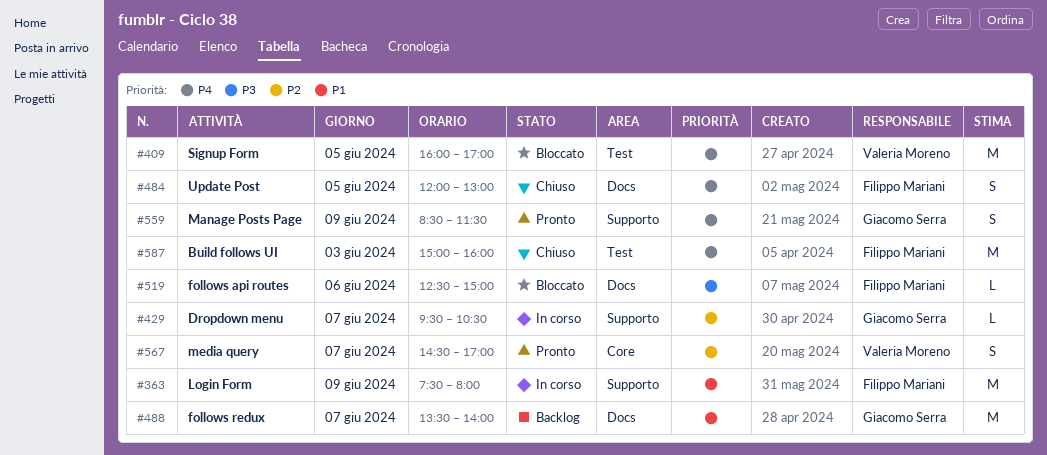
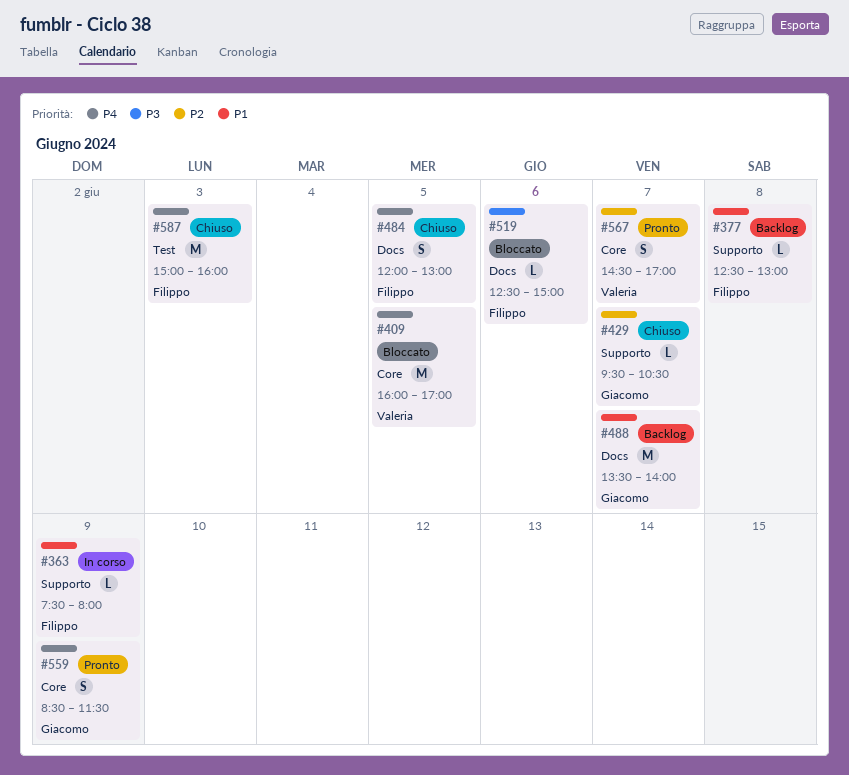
#363, estimate: M -> L
#377: none -> present
#409, label: Test -> Core
#429, status: In corso -> Chiuso
#559, label: Supporto -> Core

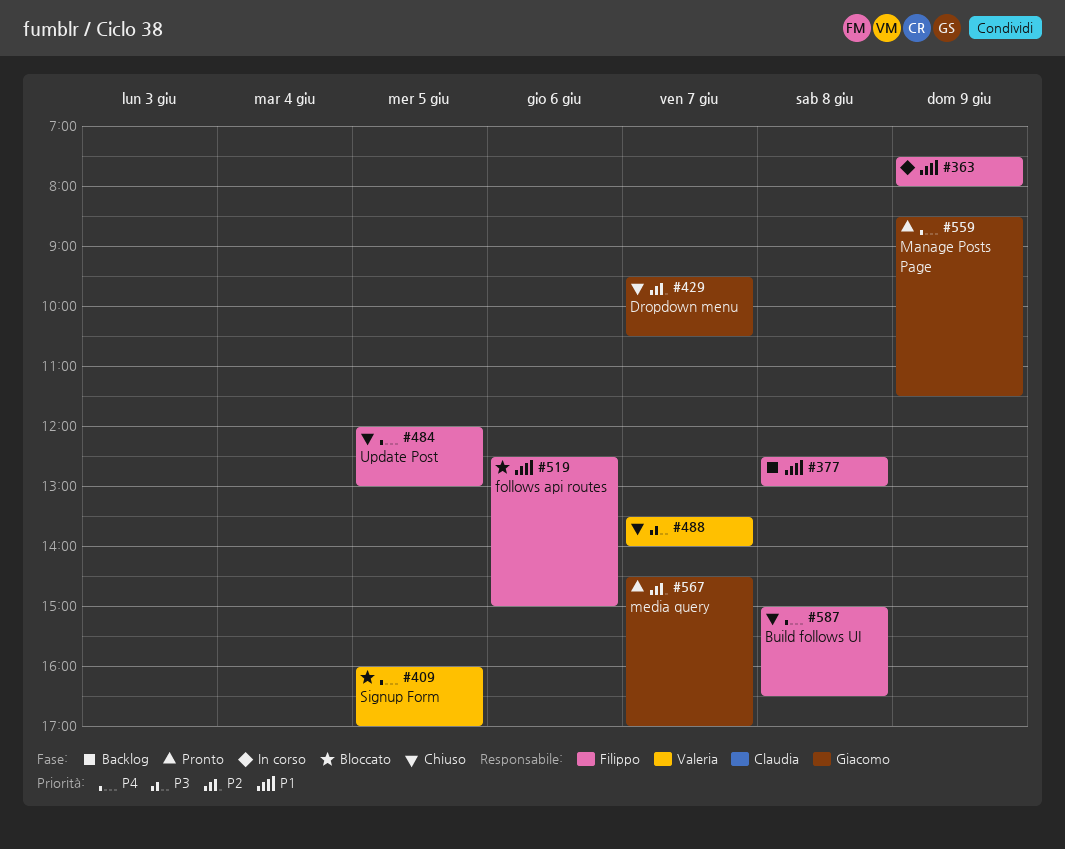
#488, status: Backlog -> Chiuso
#488, owner: Giacomo -> Valeria
#488, priority: P1 -> P3
#519, priority: P3 -> P1
#567, owner: Valeria -> Giacomo
#587, day: Jun 3 -> Jun 8
#587, ends: 16:00 -> 16:30

